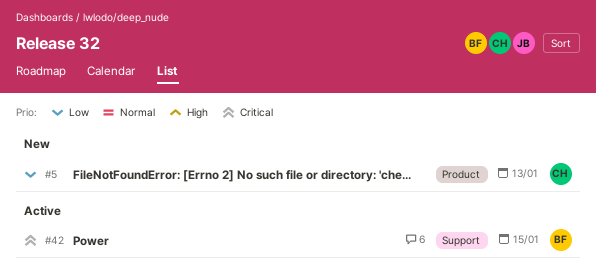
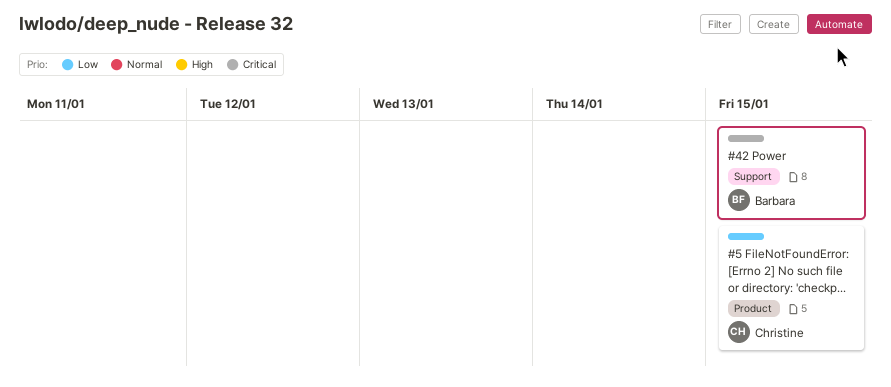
#5, due: Jan 13 -> Jan 15

